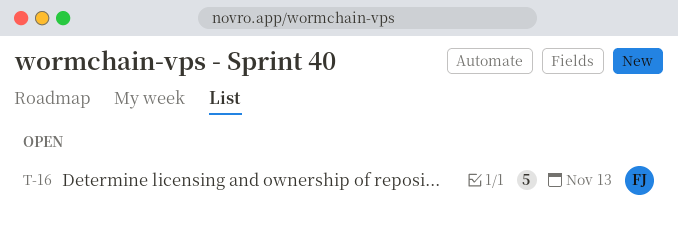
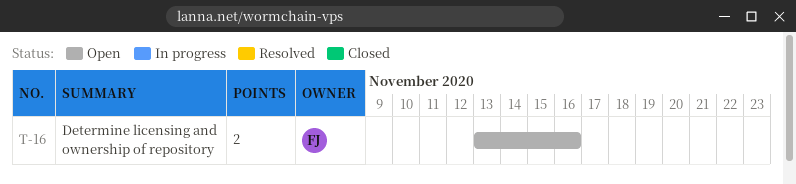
T-16, estimate: 5 -> 2
T-16, due: Nov 13 -> Nov 16

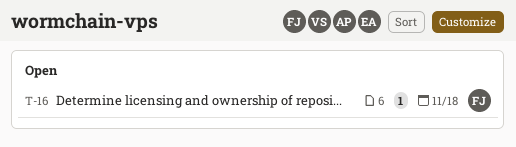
T-16, estimate: 2 -> 1
T-16, due: Nov 16 -> Nov 18

